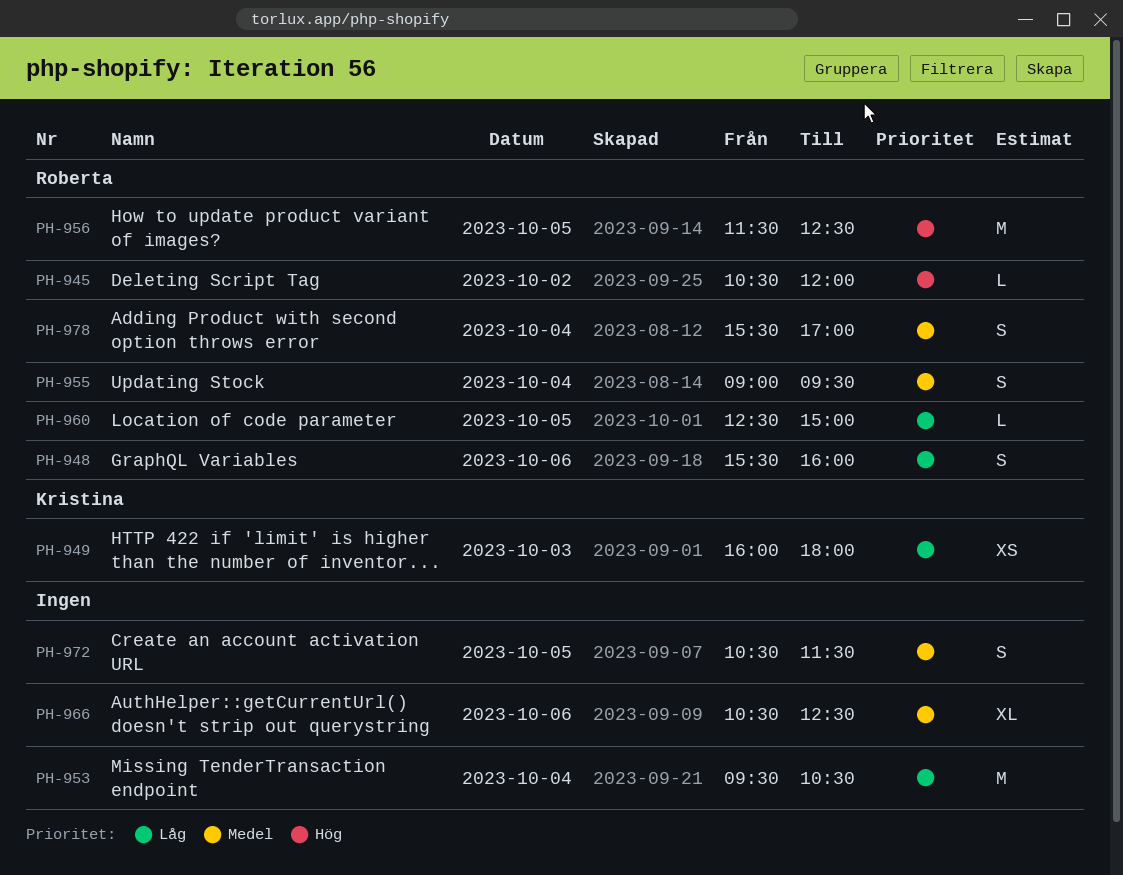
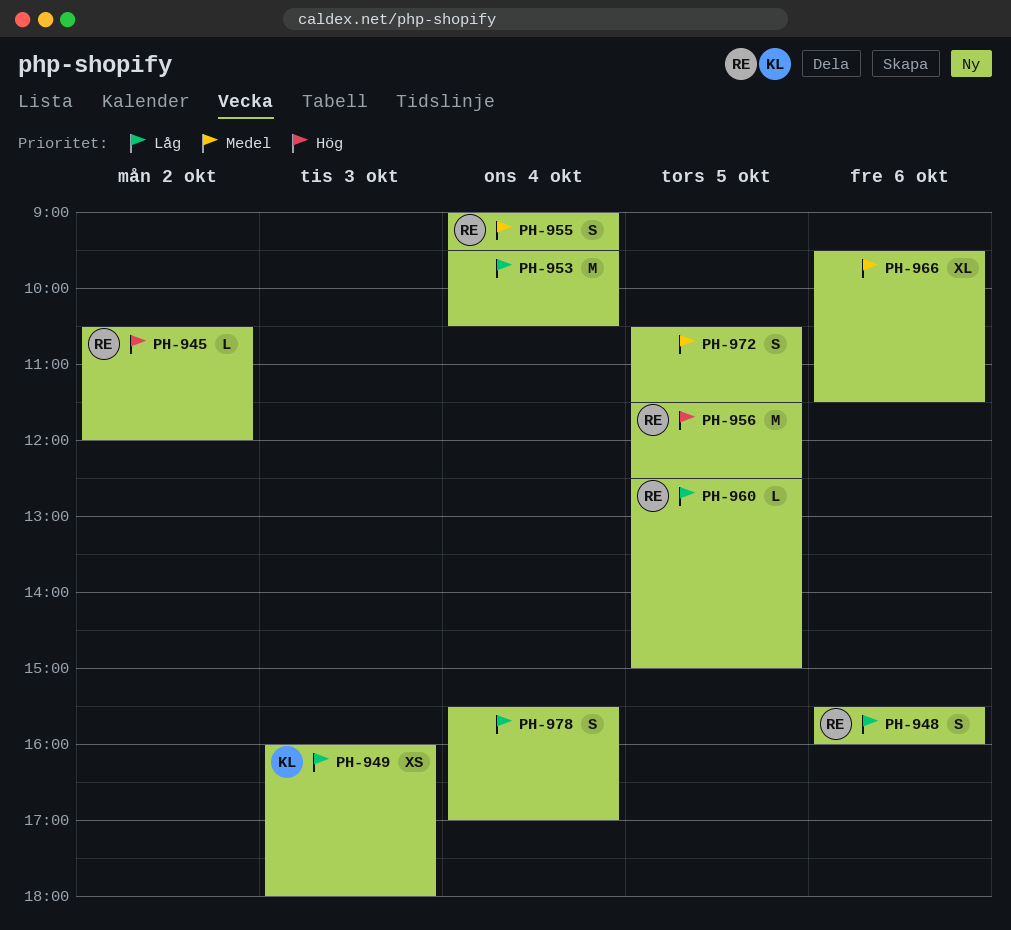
PH-966, begins: 10:30 -> 09:30
PH-966, ends: 12:30 -> 11:30
PH-978, owner: Roberta -> none
PH-978, priority: Medel -> Låg

